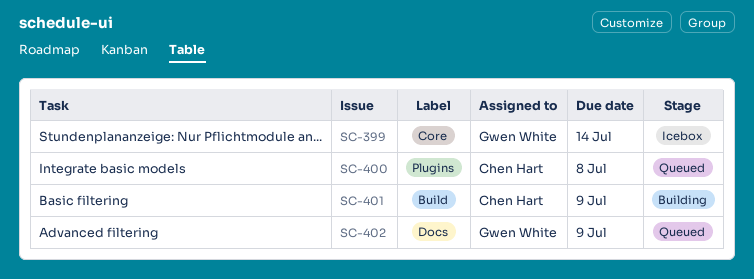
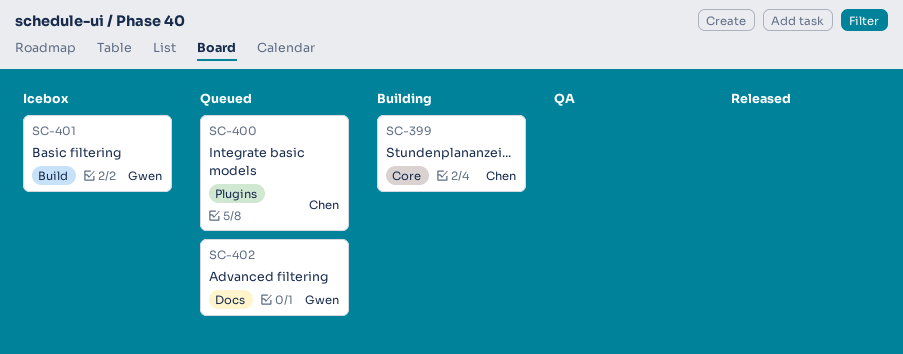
SC-399, status: Icebox -> Building
SC-399, owner: Gwen White -> Chen Hart
SC-401, status: Building -> Icebox
SC-401, owner: Chen Hart -> Gwen White

